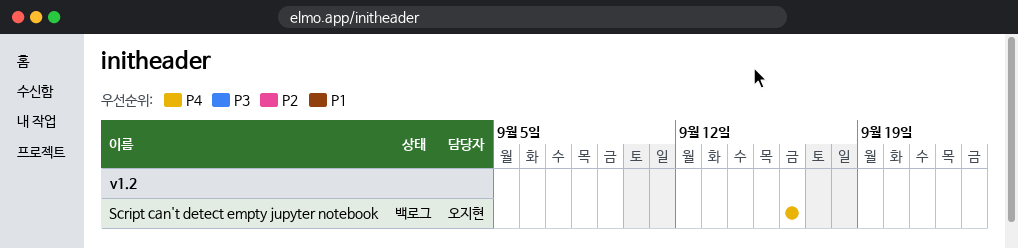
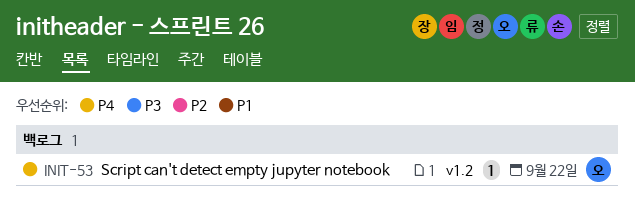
Script can't detect empty jupyter notebook, due: Sep 16 -> Sep 22

